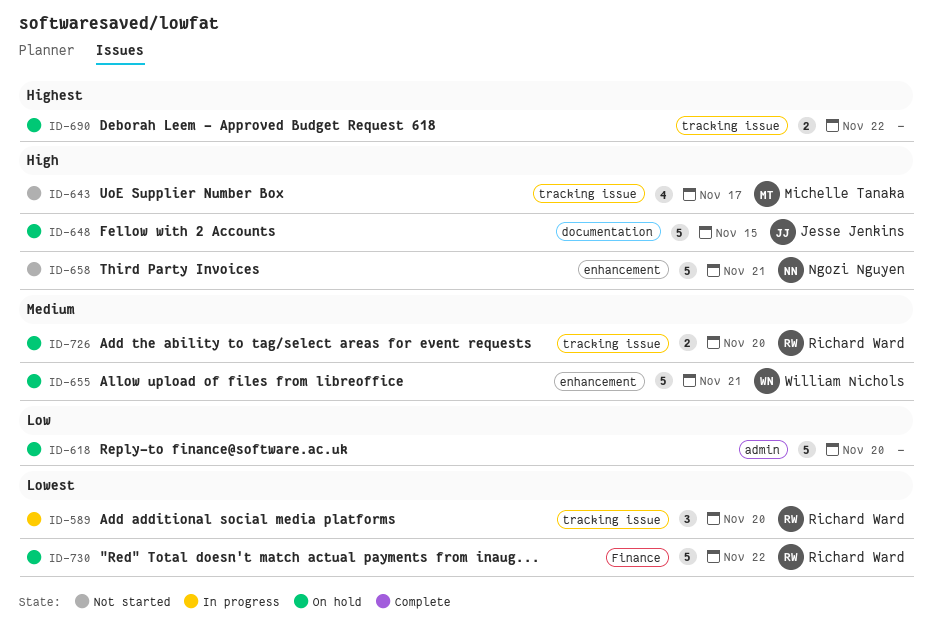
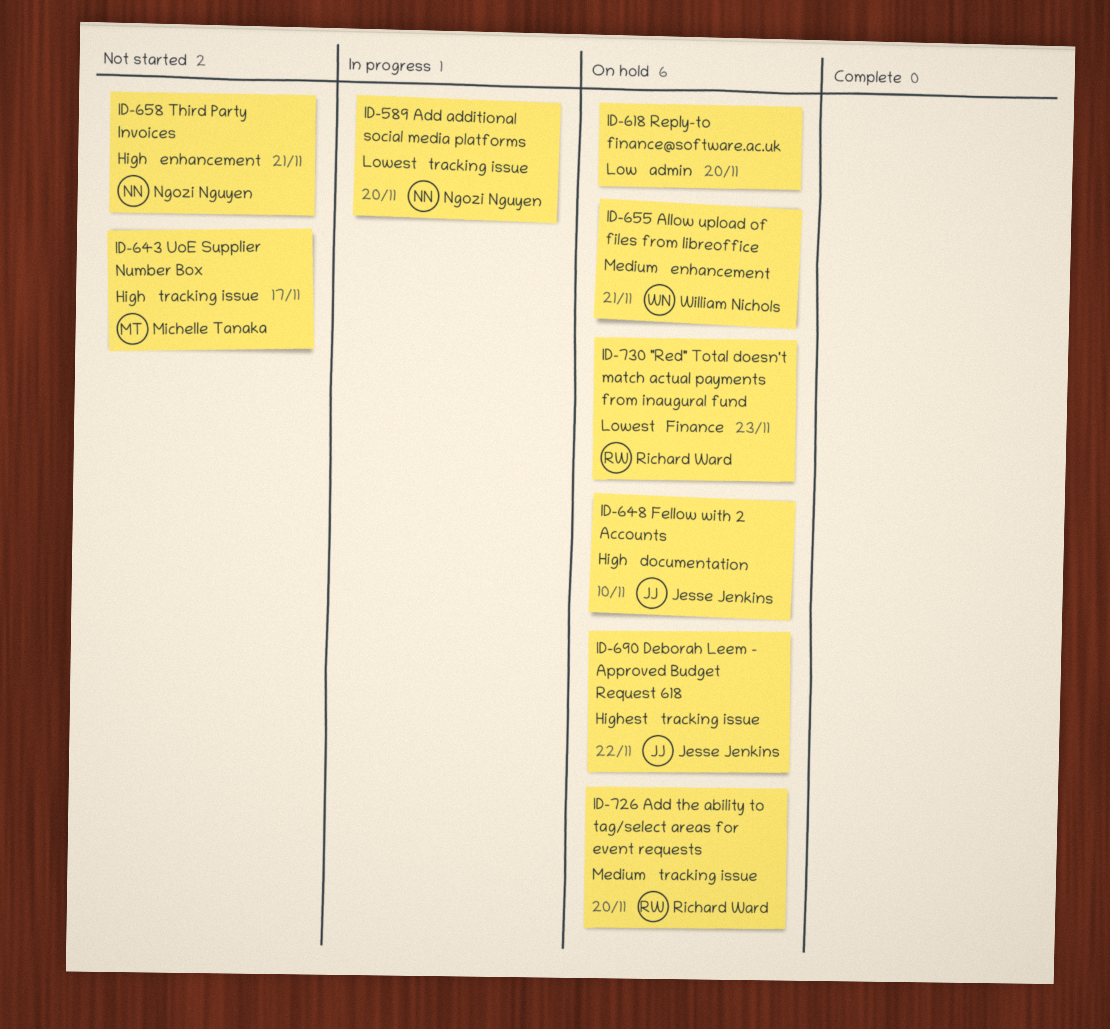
ID-589, owner: Richard Ward -> Ngozi Nguyen
ID-648, due: Nov 15 -> Nov 10
ID-690, owner: none -> Jesse Jenkins
ID-730, due: Nov 22 -> Nov 23

